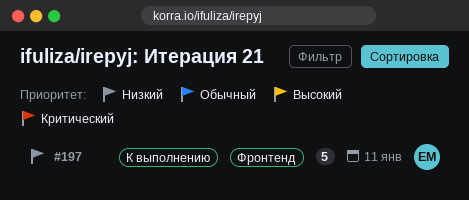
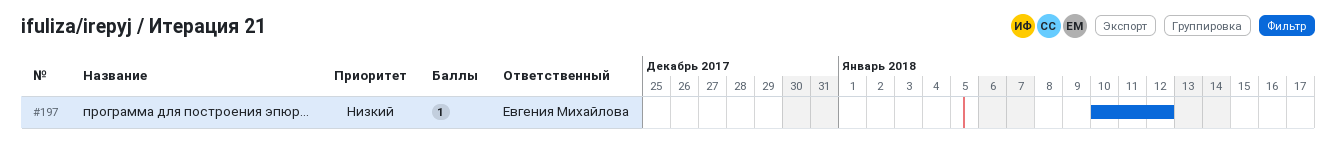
#197, estimate: 5 -> 1
#197, due: Jan 11 -> Jan 12

